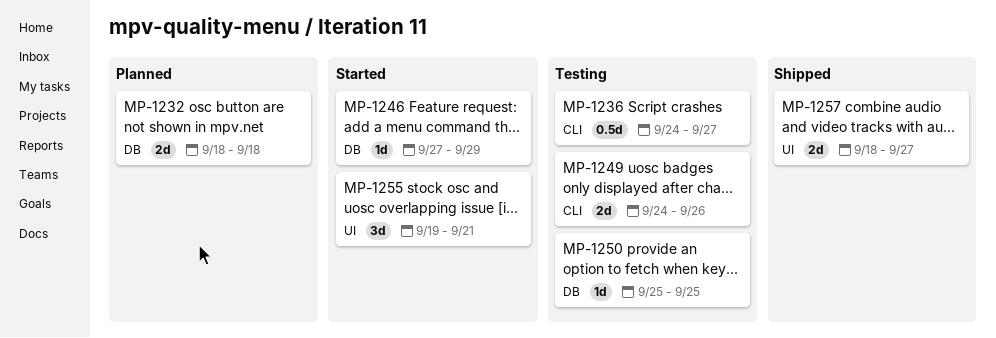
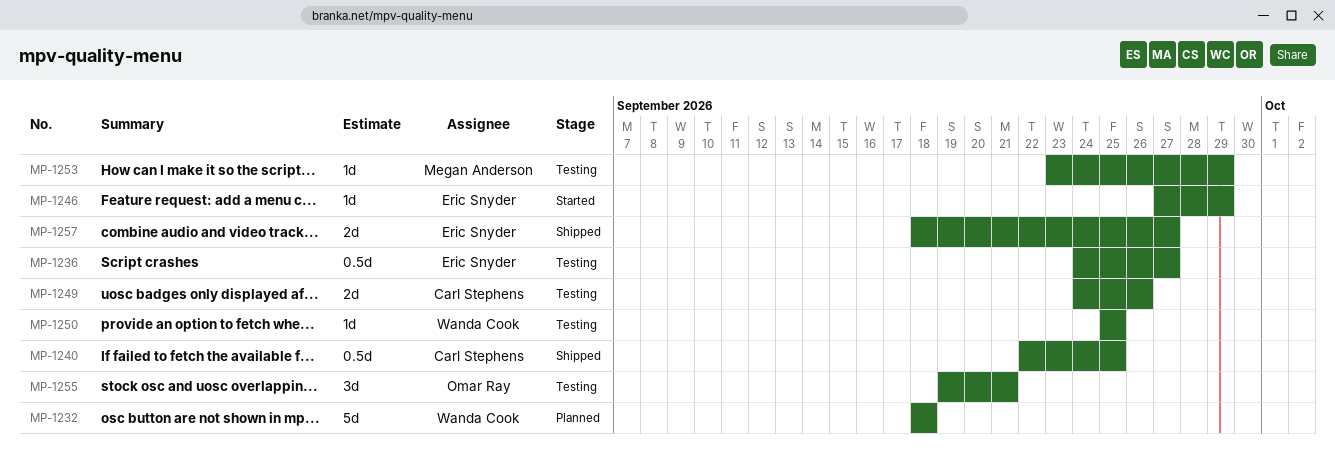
MP-1232, estimate: 2d -> 5d
MP-1240: none -> present
MP-1253: none -> present
MP-1255, status: Started -> Testing

